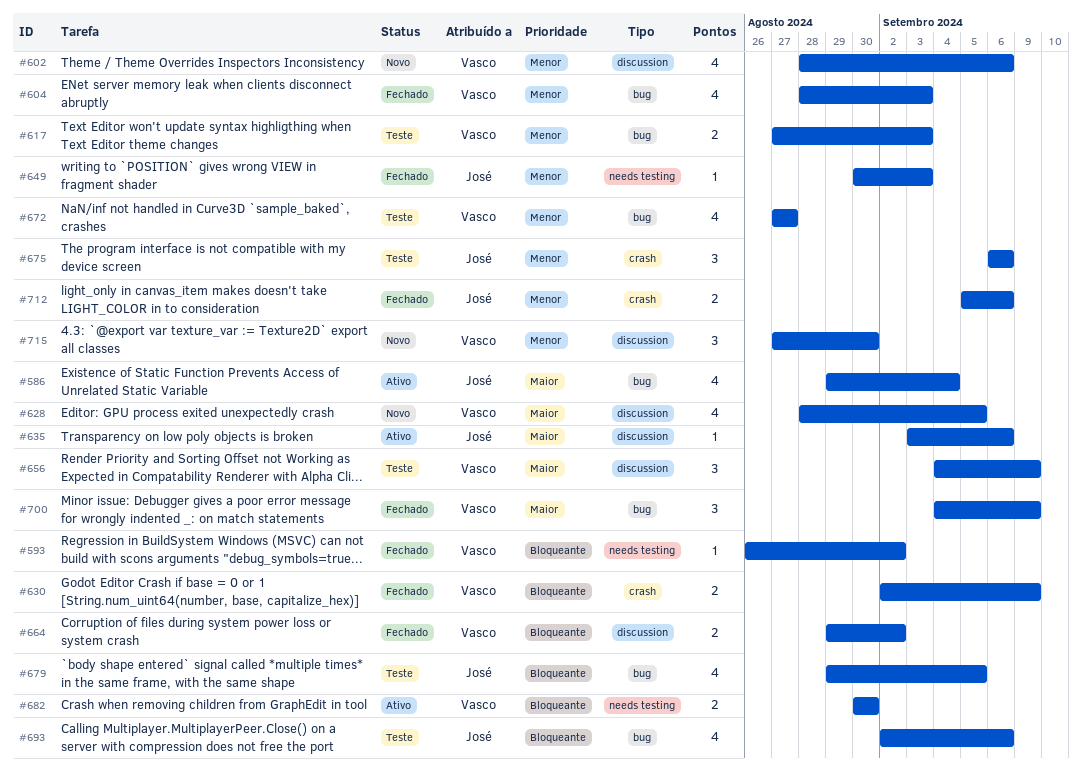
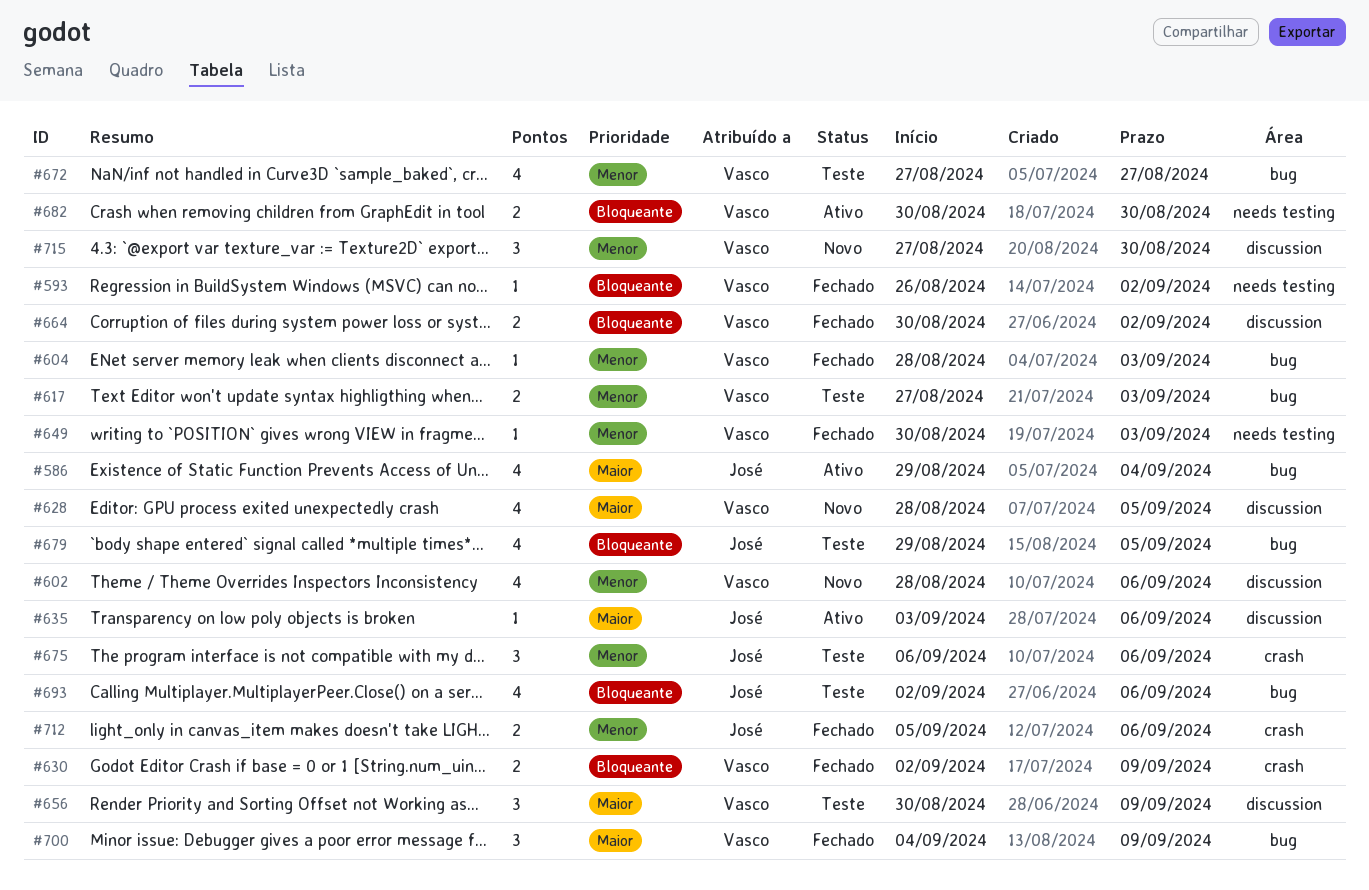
#604, estimate: 4 -> 1
#649, owner: José -> Vasco
#656, start: Sep 4 -> Aug 30
#664, start: Aug 29 -> Aug 30

